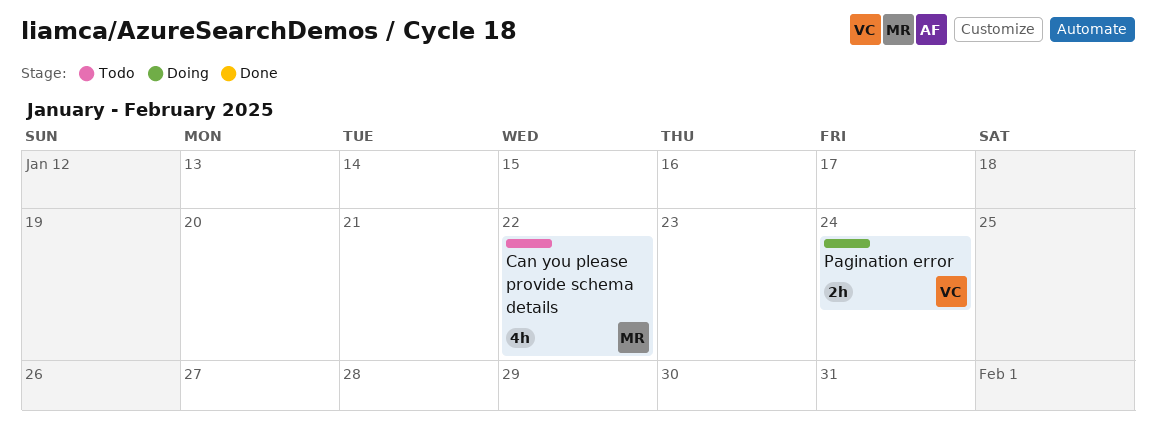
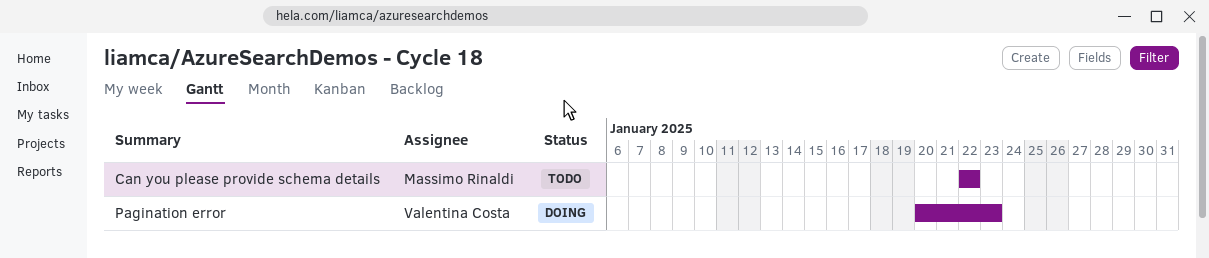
Pagination error, due: Jan 24 -> Jan 23

